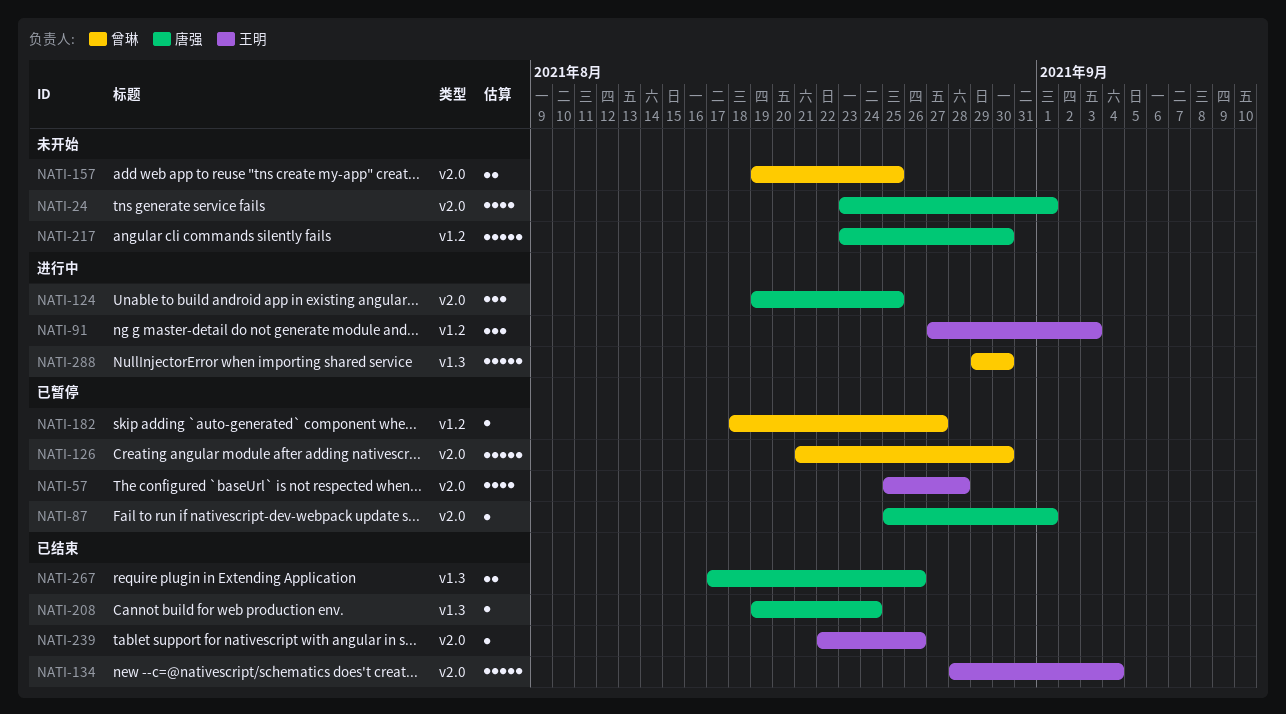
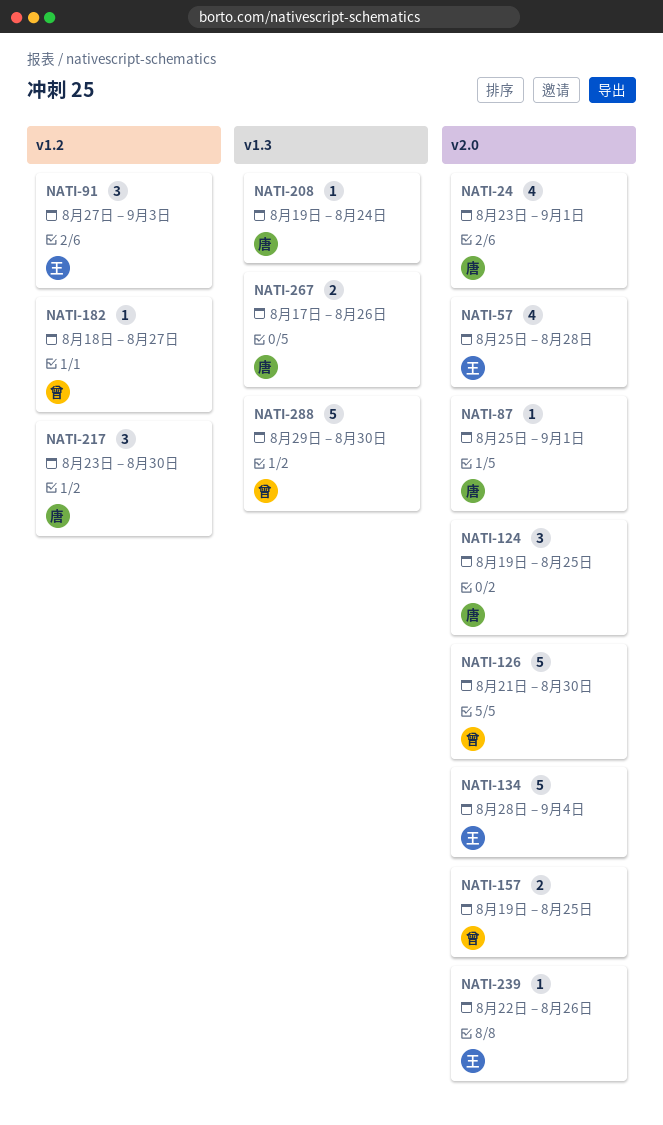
NATI-217, estimate: 5 -> 3

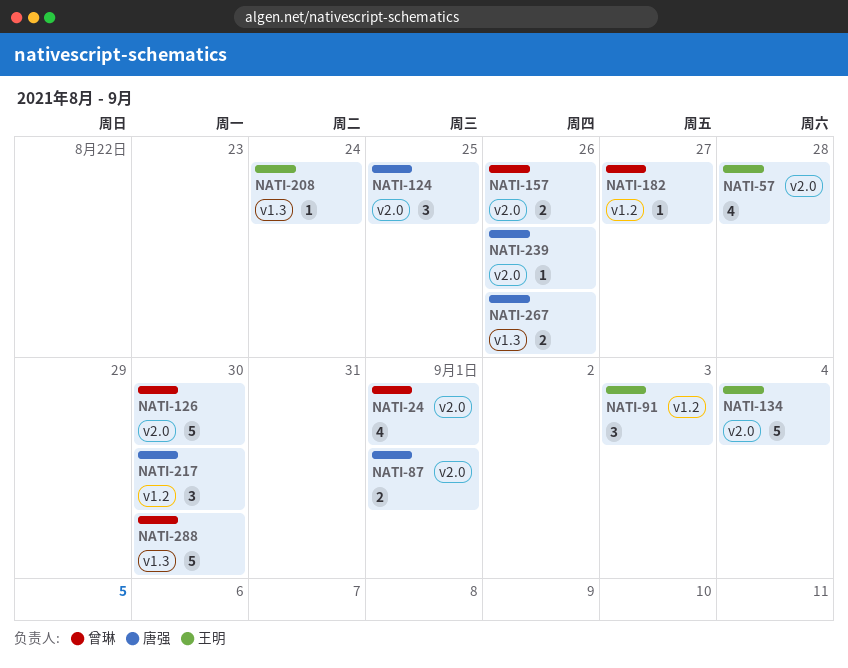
NATI-24, owner: 唐强 -> 曾琳
NATI-87, estimate: 1 -> 2
NATI-157, due: Aug 25 -> Aug 26
NATI-208, owner: 唐强 -> 王明
NATI-239, owner: 王明 -> 唐强

